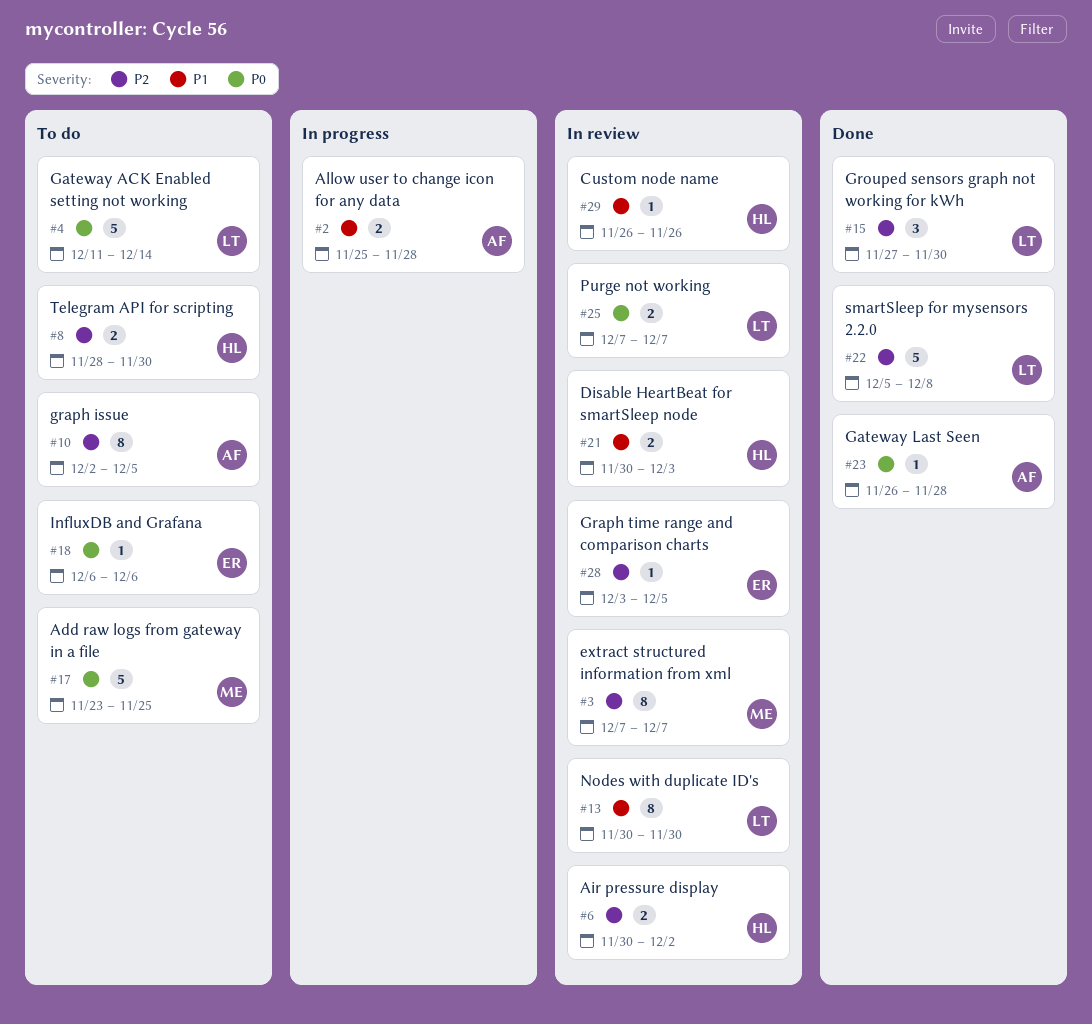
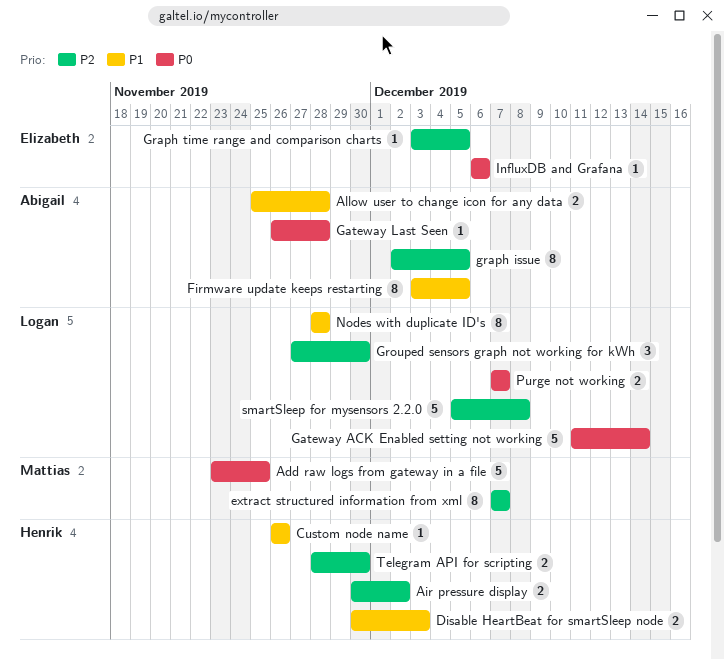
Firmware update keeps restarting: none -> present
Nodes with duplicate ID's, start: Nov 30 -> Nov 28
Nodes with duplicate ID's, due: Nov 30 -> Nov 28

